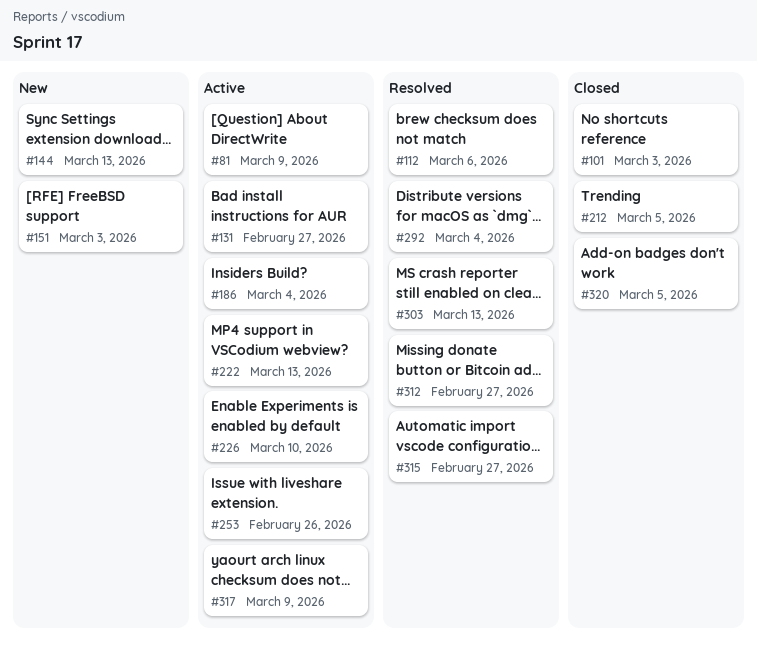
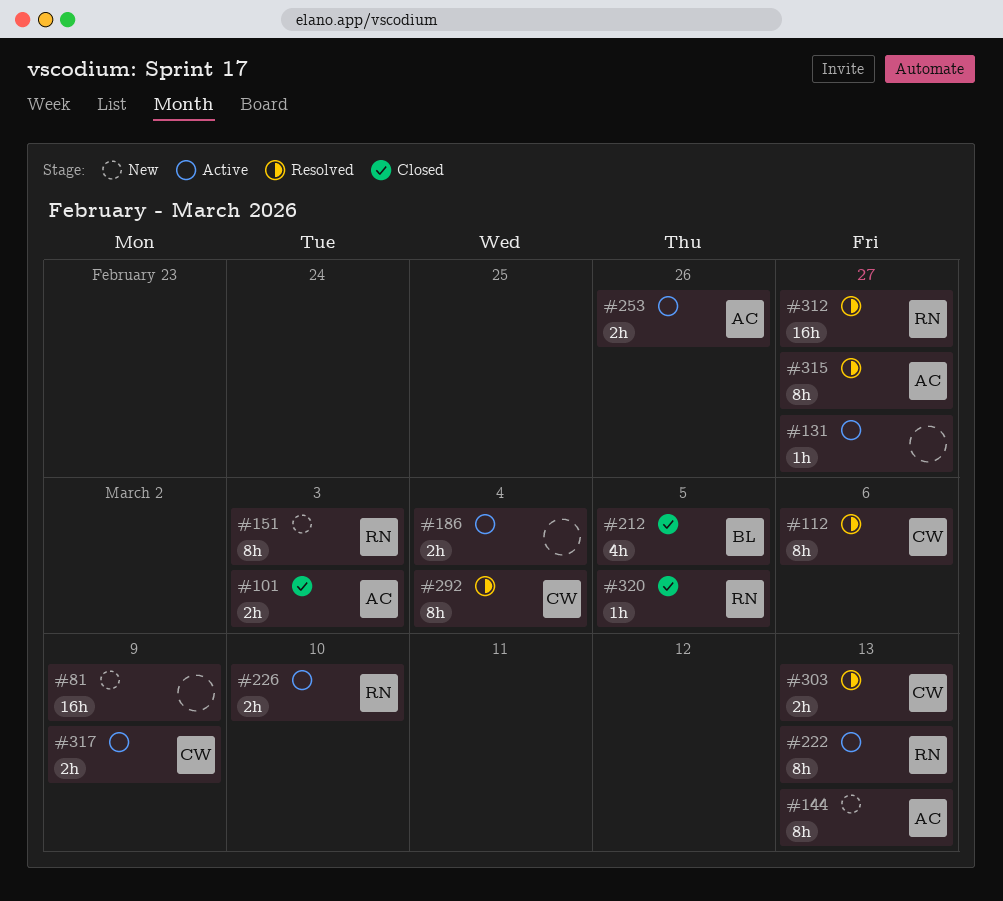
#81, status: Active -> New

